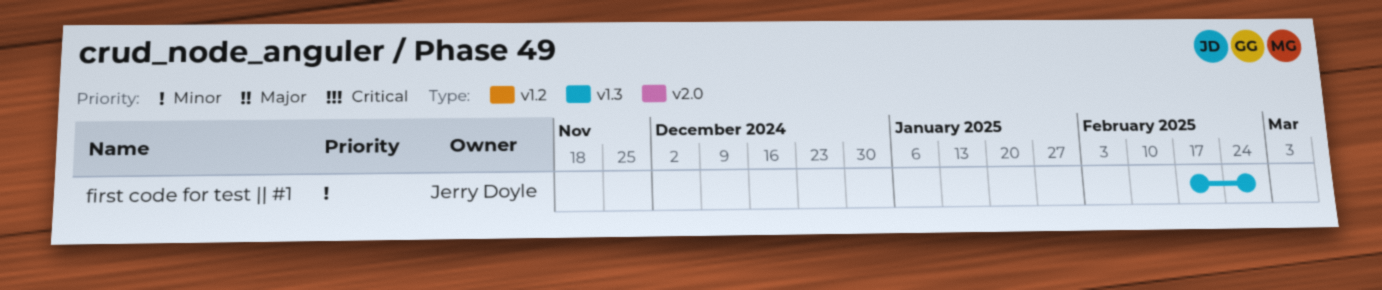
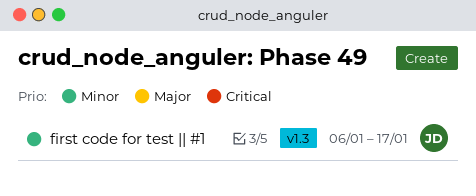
first code for test || #1, start: Feb 17 -> Jan 6
first code for test || #1, due: Feb 28 -> Jan 17

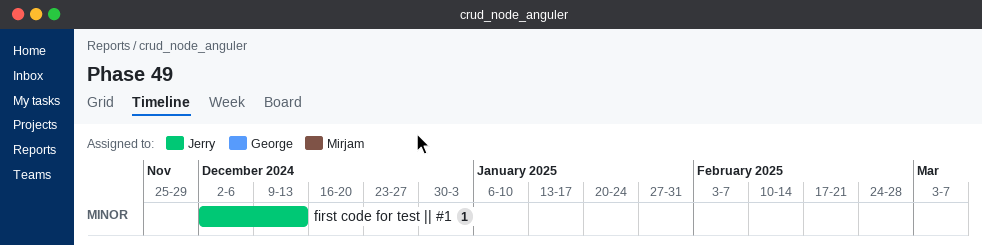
first code for test || #1, start: Jan 6 -> Dec 2
first code for test || #1, due: Jan 17 -> Dec 13

